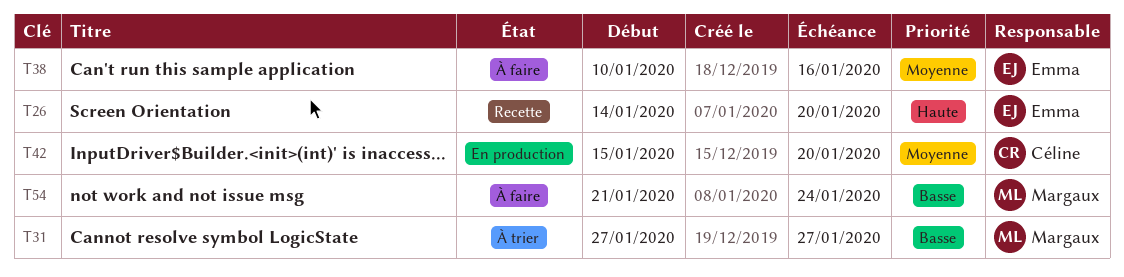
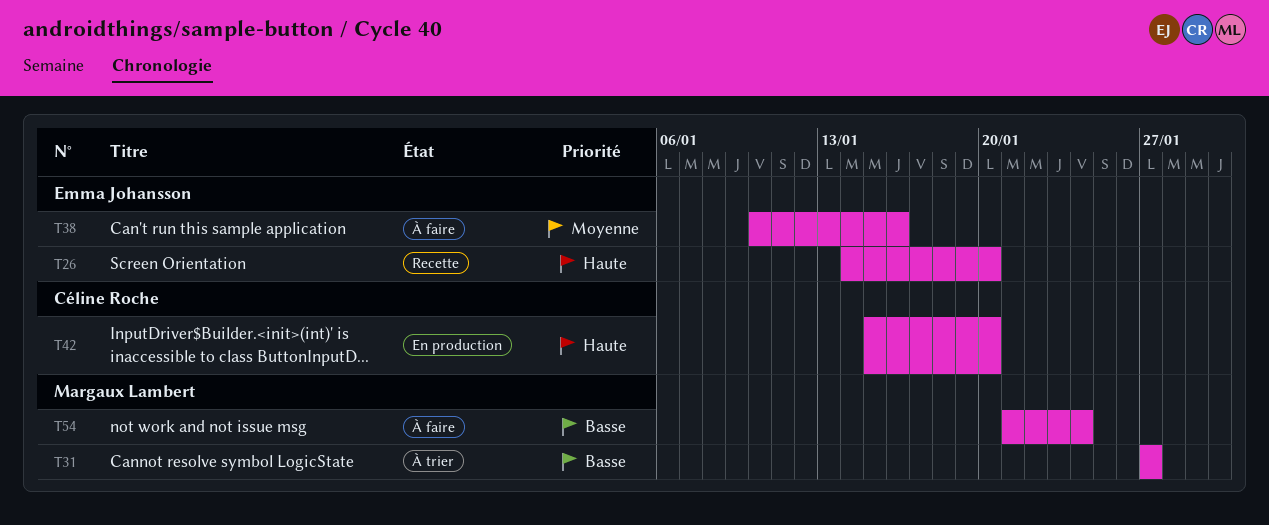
T42, priority: Moyenne -> Haute

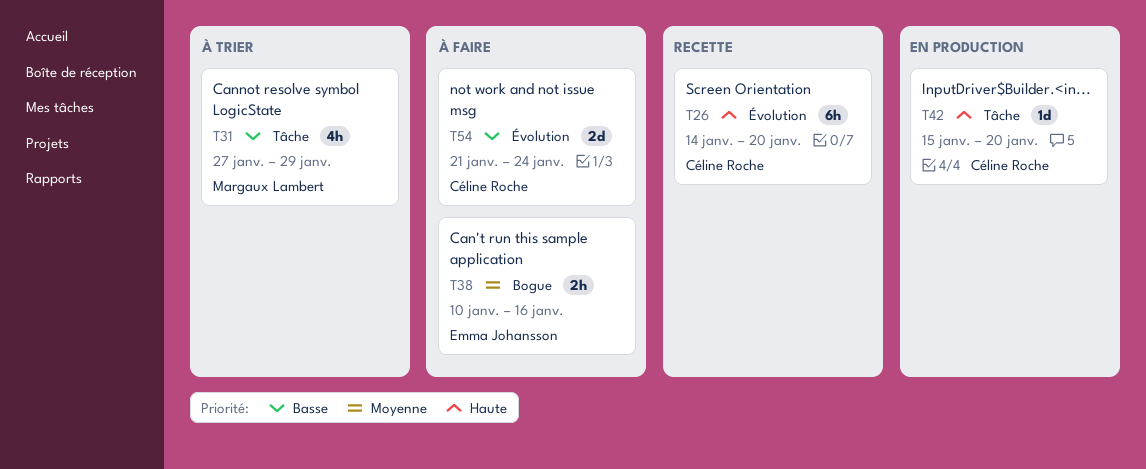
T26, owner: Emma Johansson -> Céline Roche
T31, due: Jan 27 -> Jan 29
T54, owner: Margaux Lambert -> Céline Roche

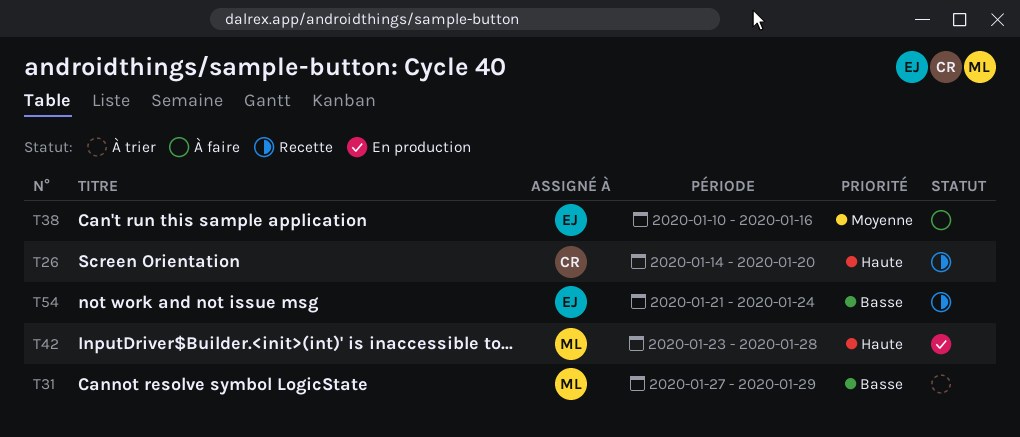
T42, owner: Céline Roche -> Margaux Lambert
T42, start: Jan 15 -> Jan 23
T42, due: Jan 20 -> Jan 28
T54, status: À faire -> Recette
T54, owner: Céline Roche -> Emma Johansson

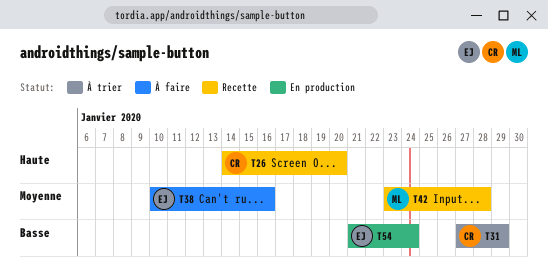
T31, owner: ML -> CR
T42, status: En production -> Recette
T42, priority: Haute -> Moyenne
T54, status: Recette -> En production

